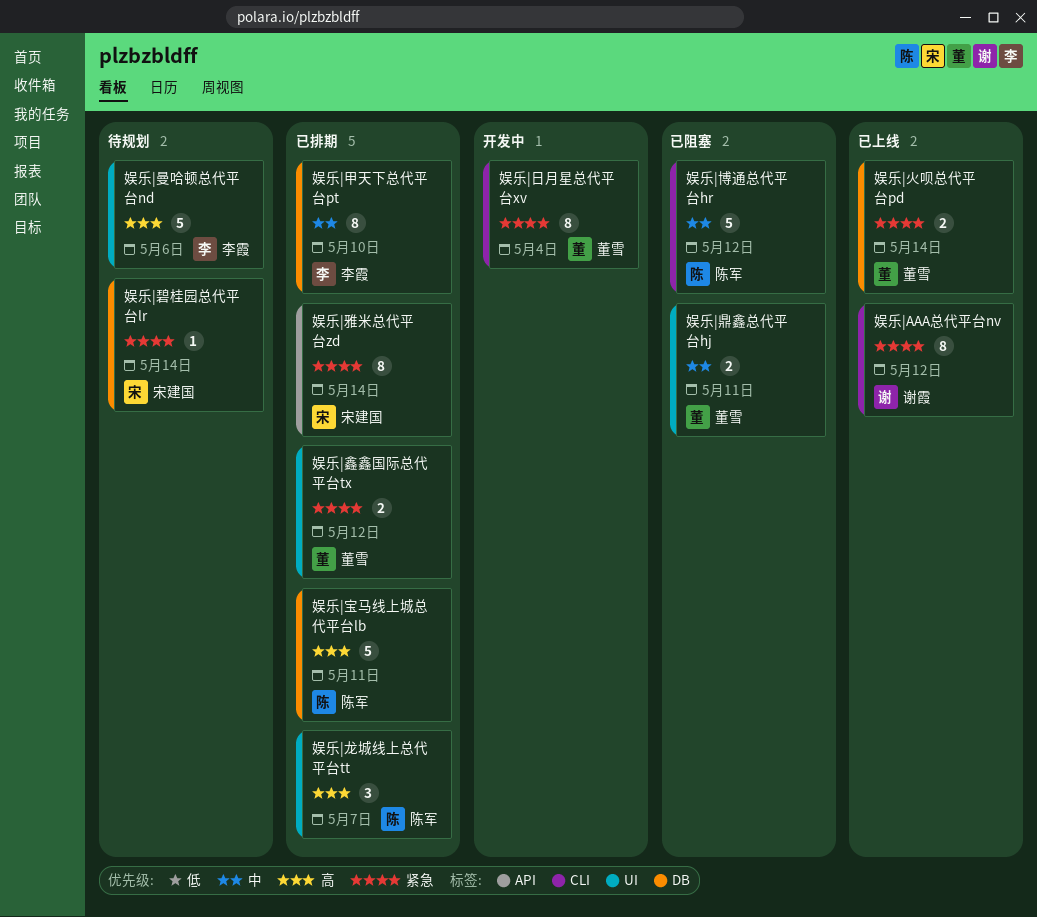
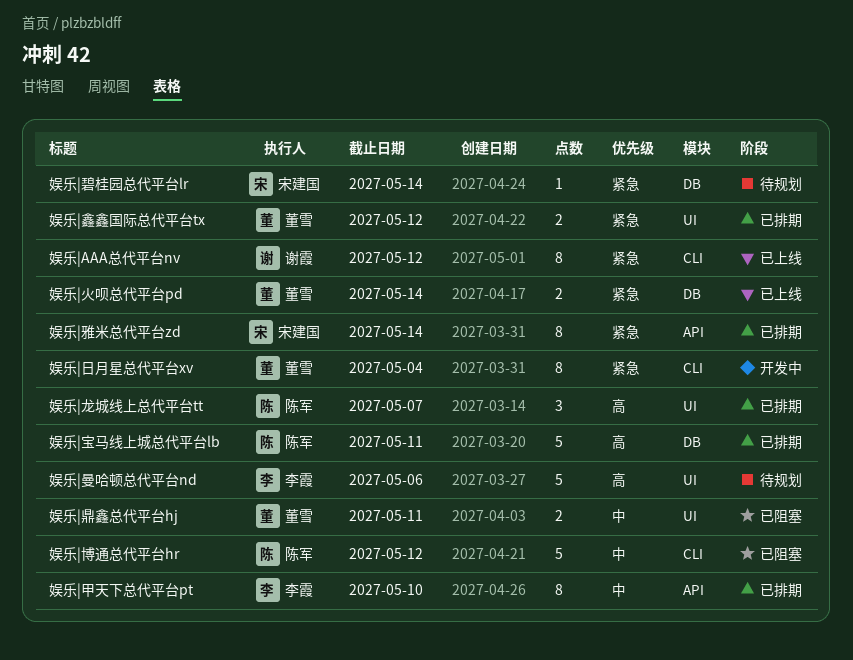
娱乐|甲天下总代平台pt, label: DB -> API

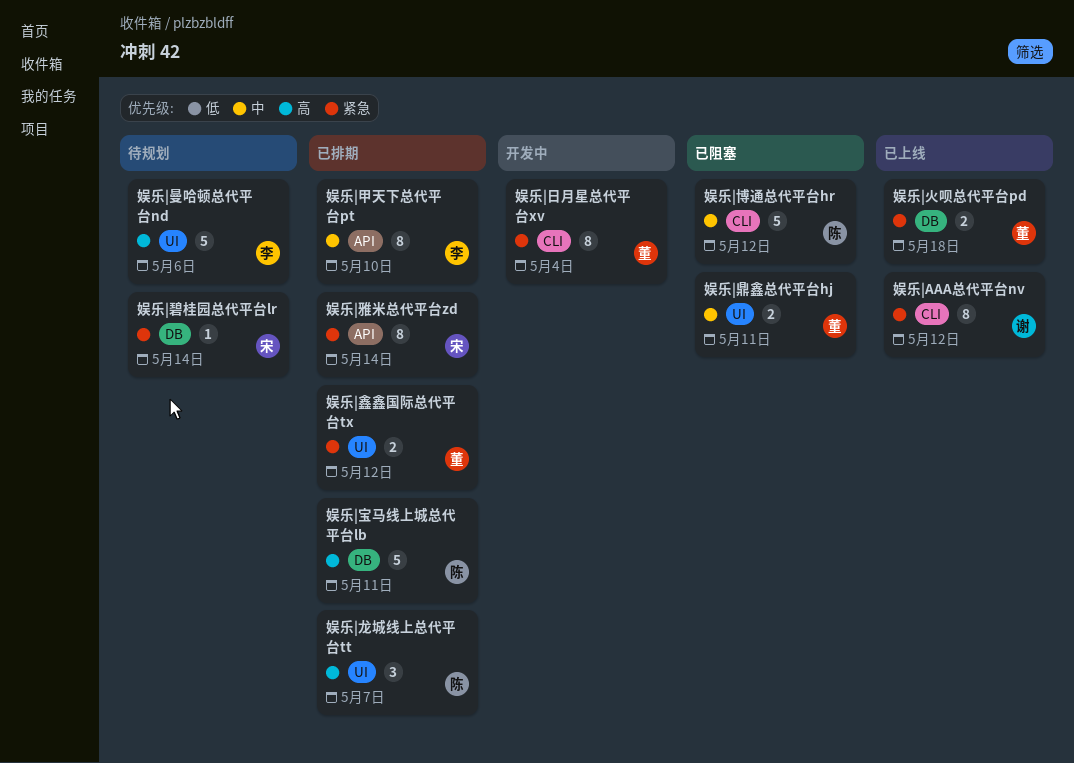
娱乐|火呗总代平台pd, due: May 14 -> May 18

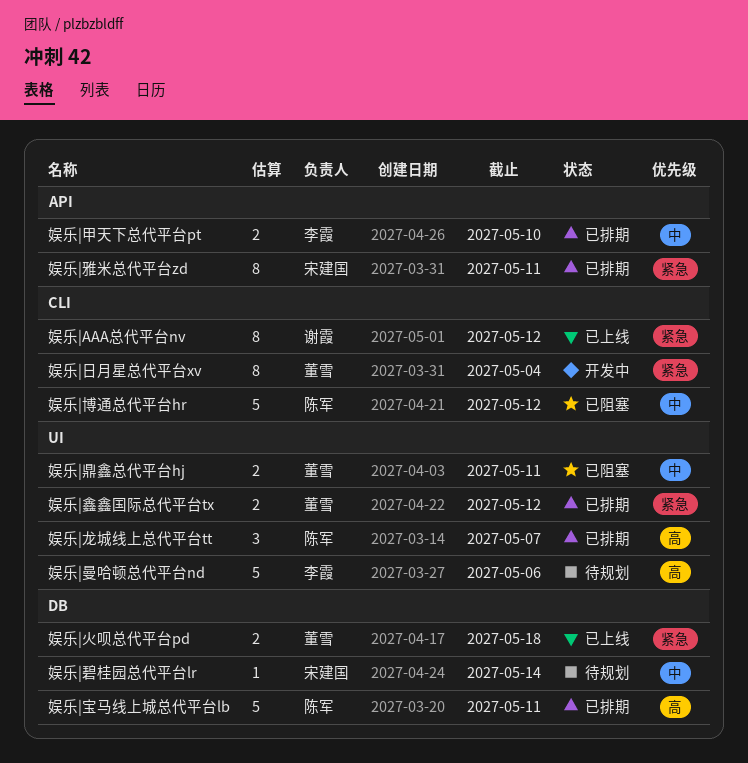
娱乐|甲天下总代平台pt, estimate: 8 -> 2
娱乐|碧桂园总代平台lr, priority: 紧急 -> 中
娱乐|雅米总代平台zd, due: May 14 -> May 11

